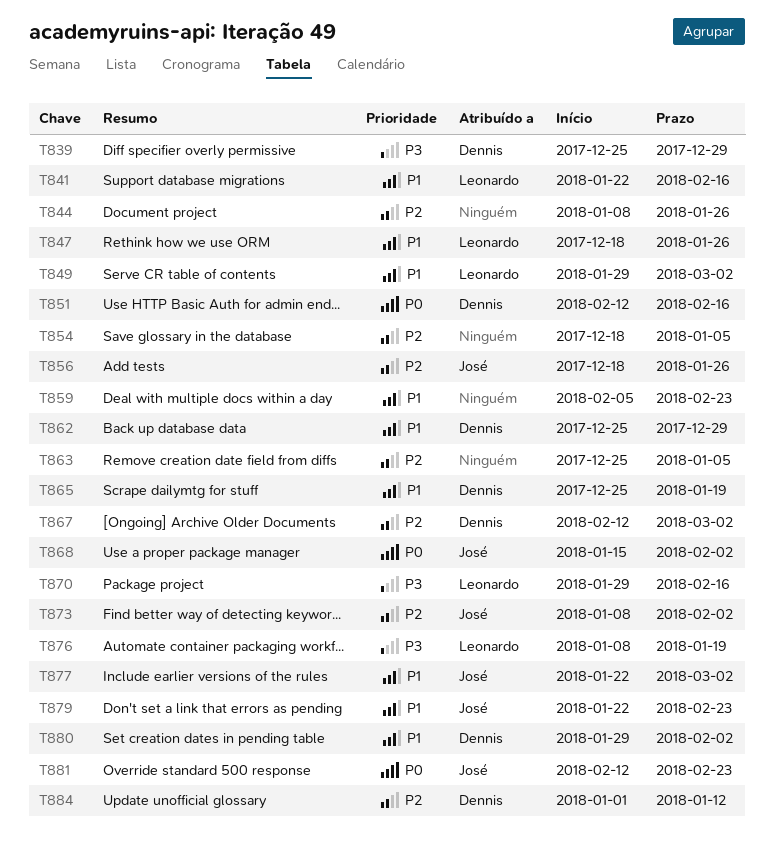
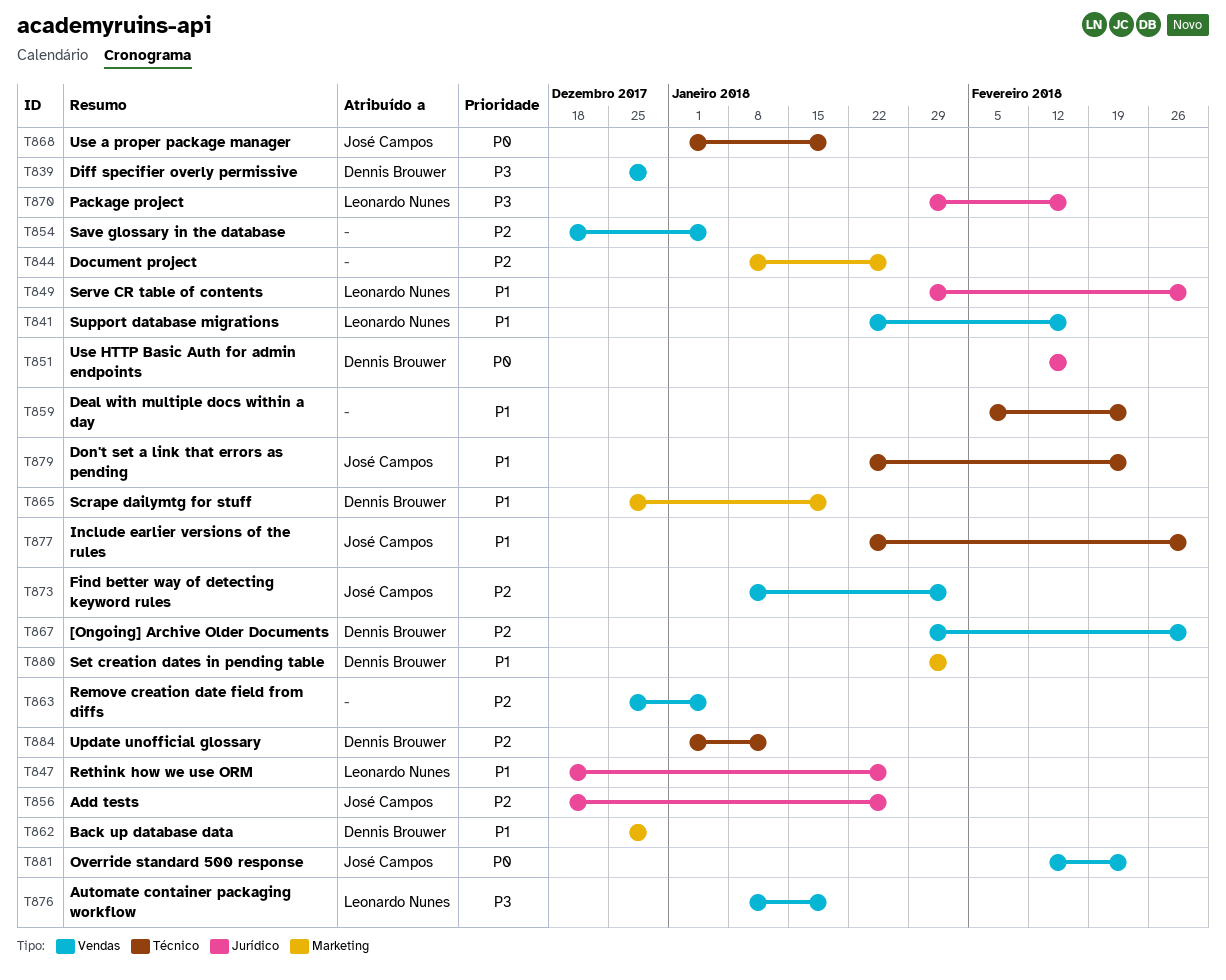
T867, start: Feb 12 -> Jan 29
T868, start: Jan 15 -> Jan 1
T868, due: Feb 2 -> Jan 19

